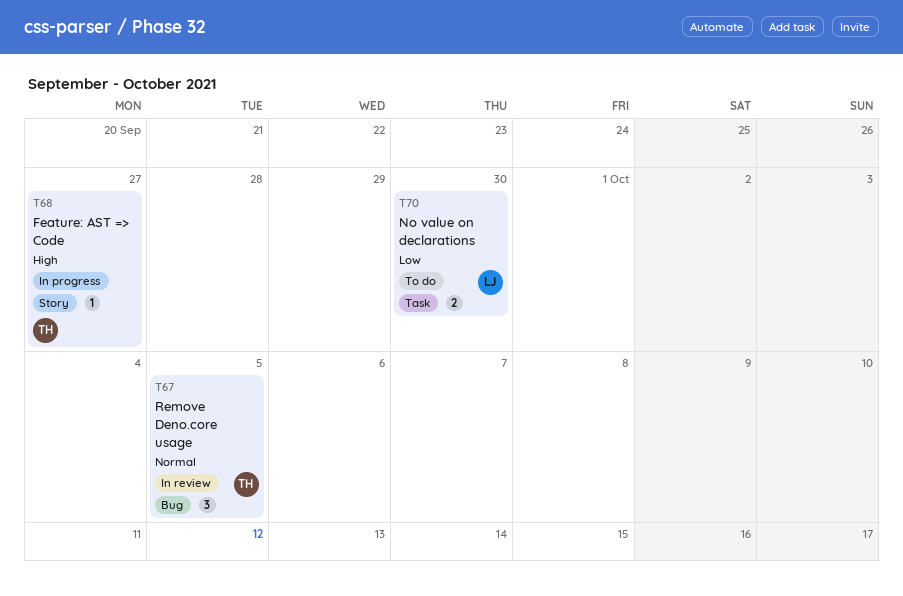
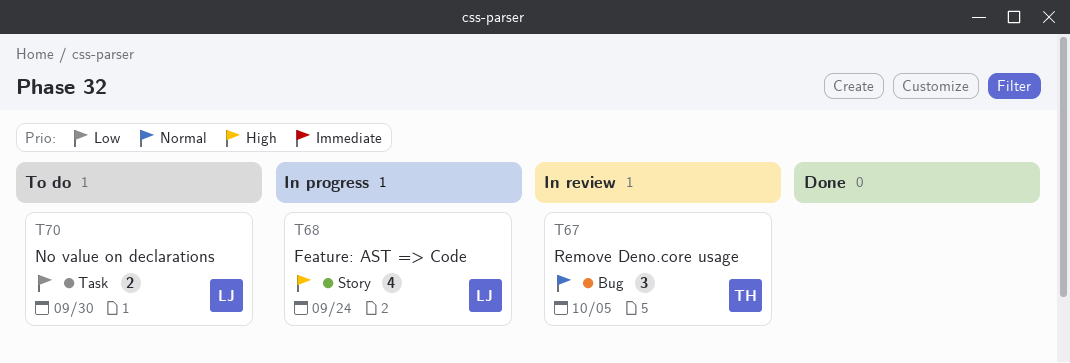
T68, owner: TH -> LJ
T68, estimate: 1 -> 4
T68, due: Sep 27 -> Sep 24

